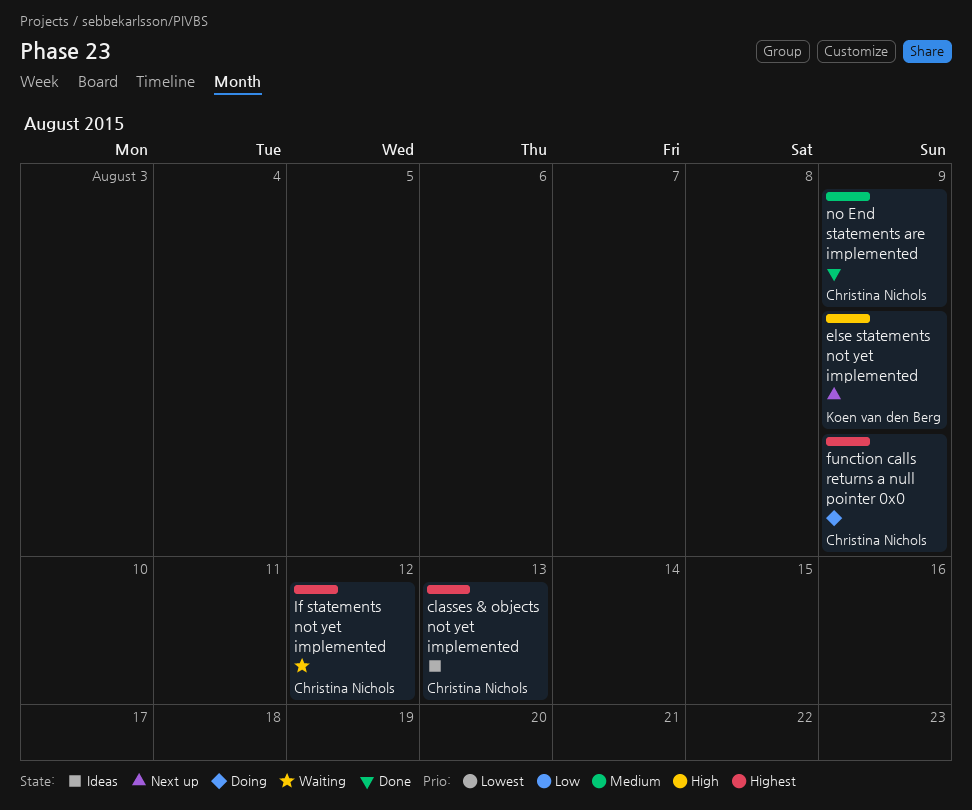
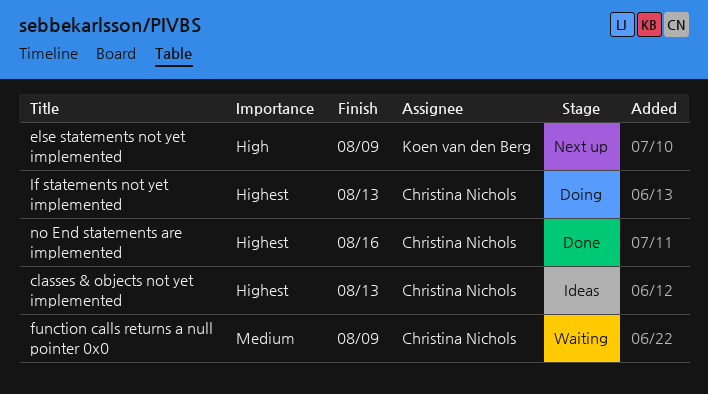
function calls returns a null pointer 0x0, status: Doing -> Waiting
function calls returns a null pointer 0x0, priority: Highest -> Medium
If statements not yet implemented, status: Waiting -> Doing
If statements not yet implemented, due: Aug 12 -> Aug 13
no End statements are implemented, priority: Medium -> Highest
no End statements are implemented, due: Aug 9 -> Aug 16

